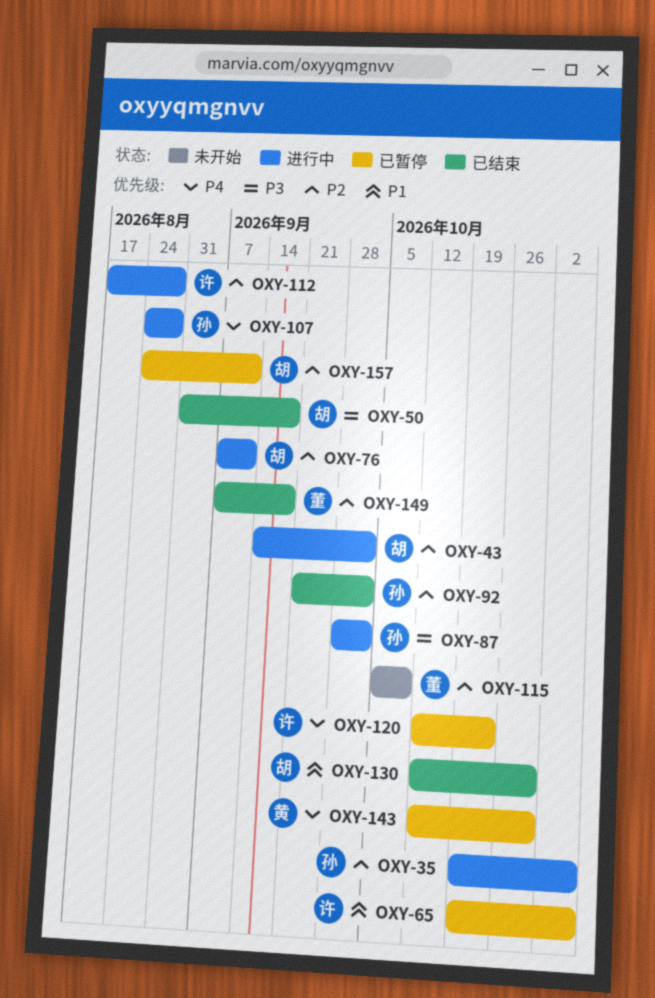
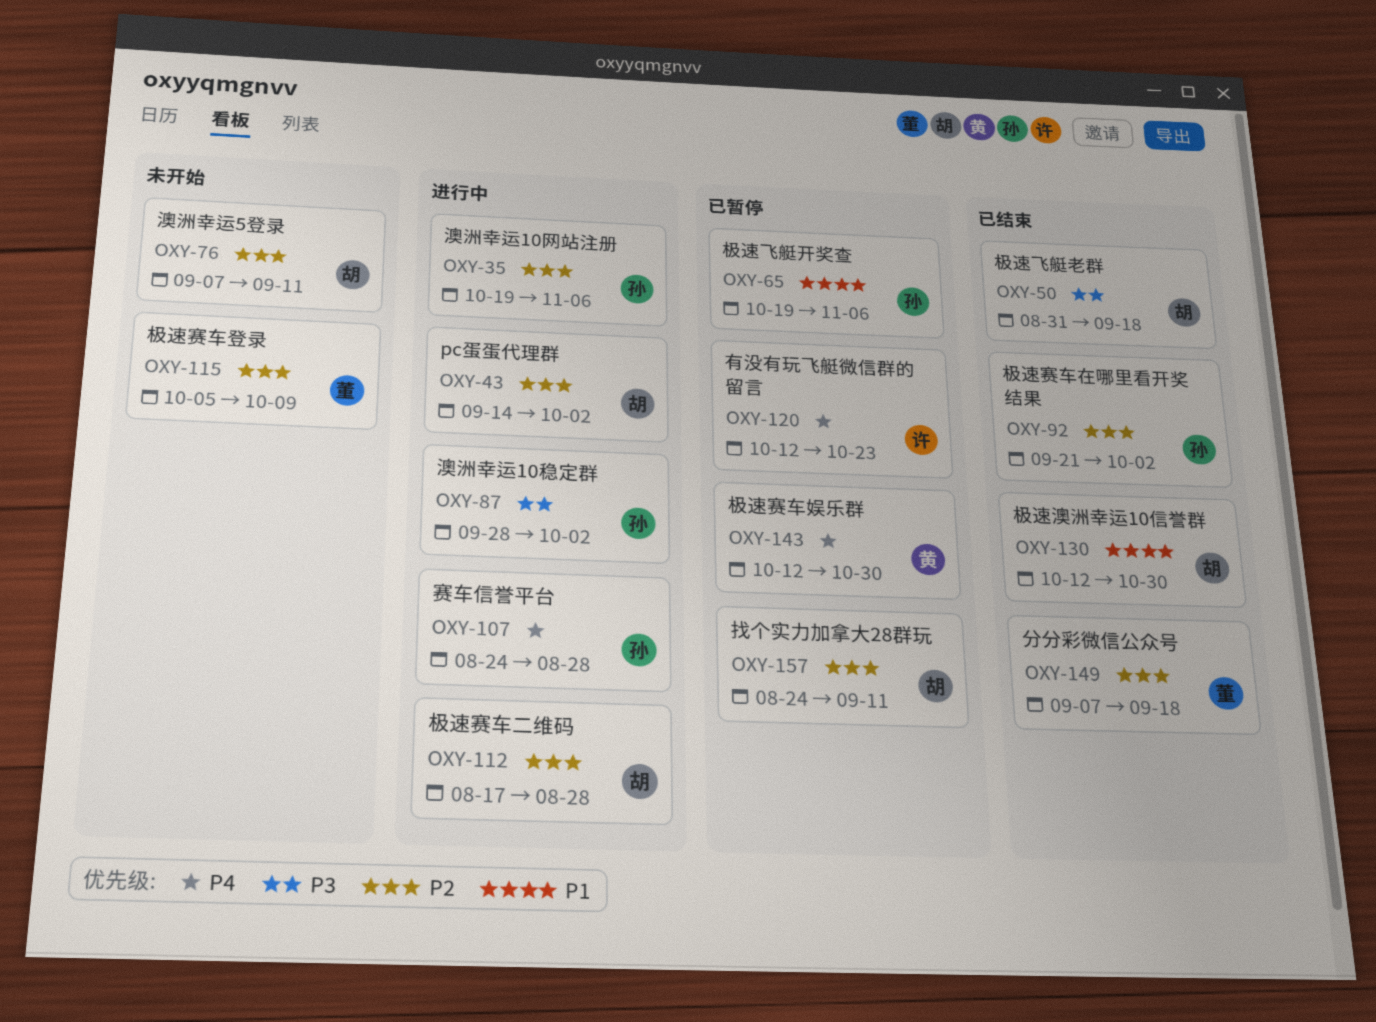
OXY-65, owner: 许 -> 孙
OXY-76, status: 进行中 -> 未开始
OXY-112, owner: 许 -> 胡

